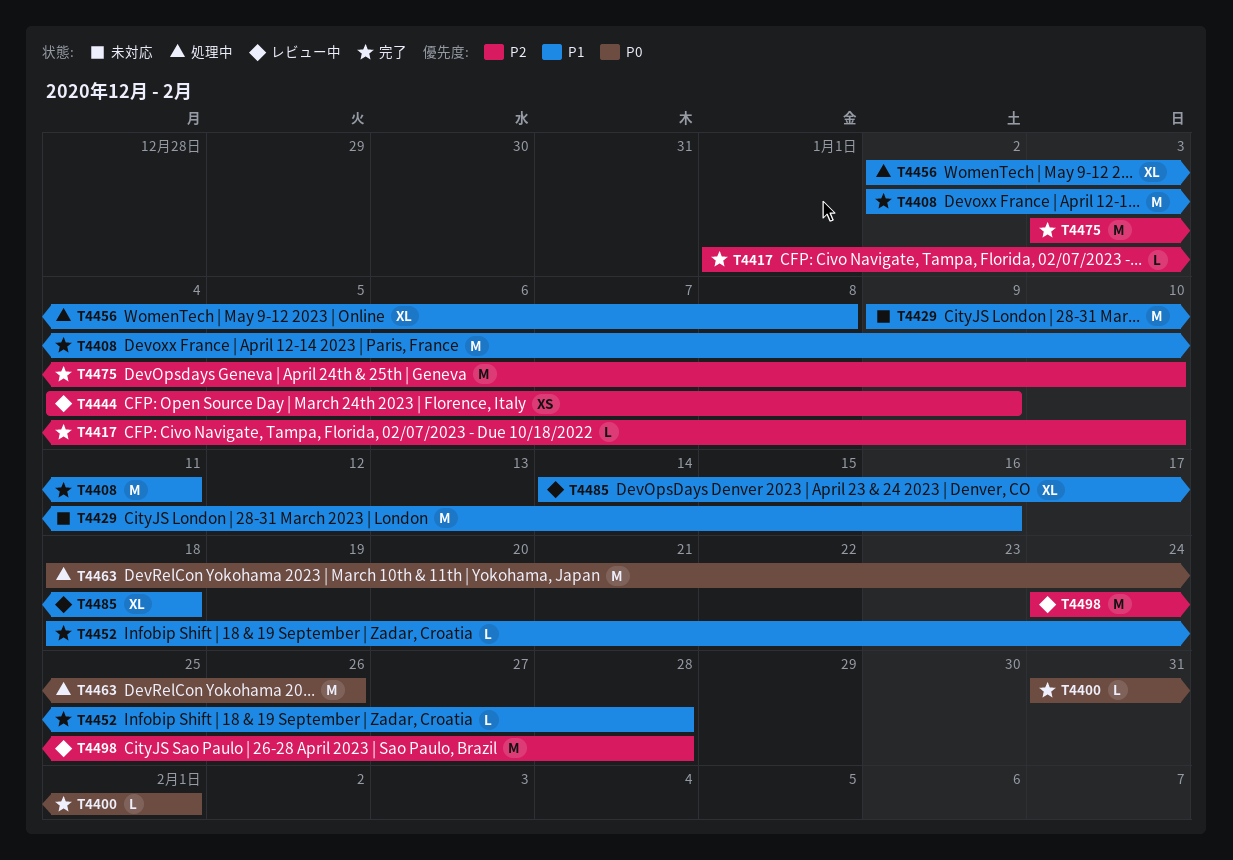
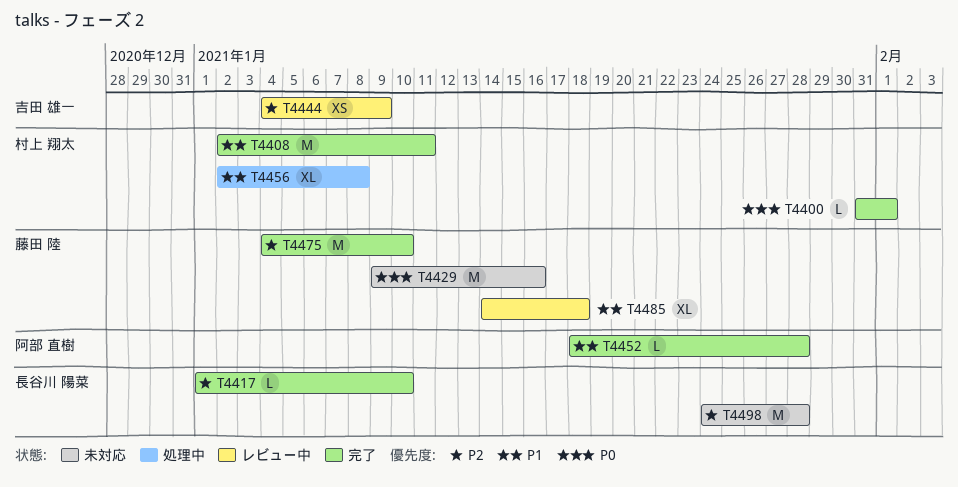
T4429, priority: P1 -> P0
T4463: present -> none
T4475, start: Jan 3 -> Jan 4
T4498, status: レビュー中 -> 未対応

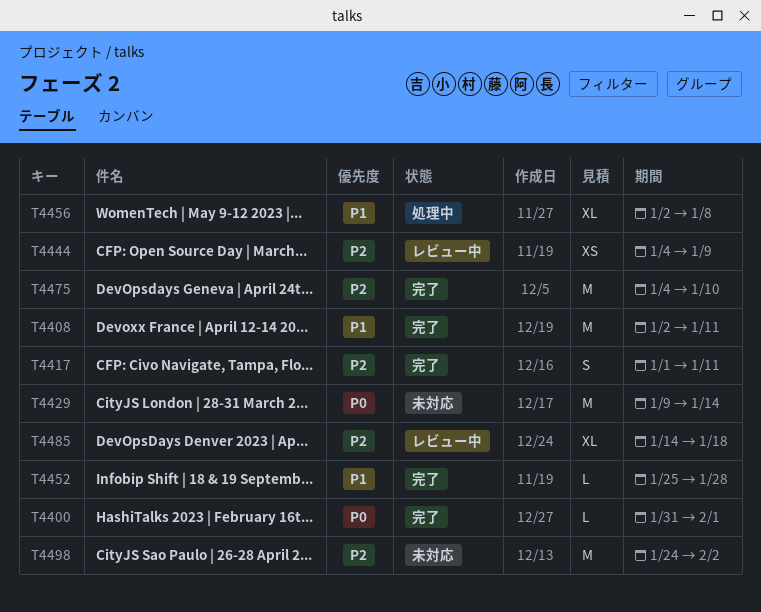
T4417, estimate: L -> S
T4417, due: Jan 10 -> Jan 11
T4429, due: Jan 16 -> Jan 14
T4452, start: Jan 18 -> Jan 25
T4485, priority: P1 -> P2
T4498, due: Jan 28 -> Feb 2

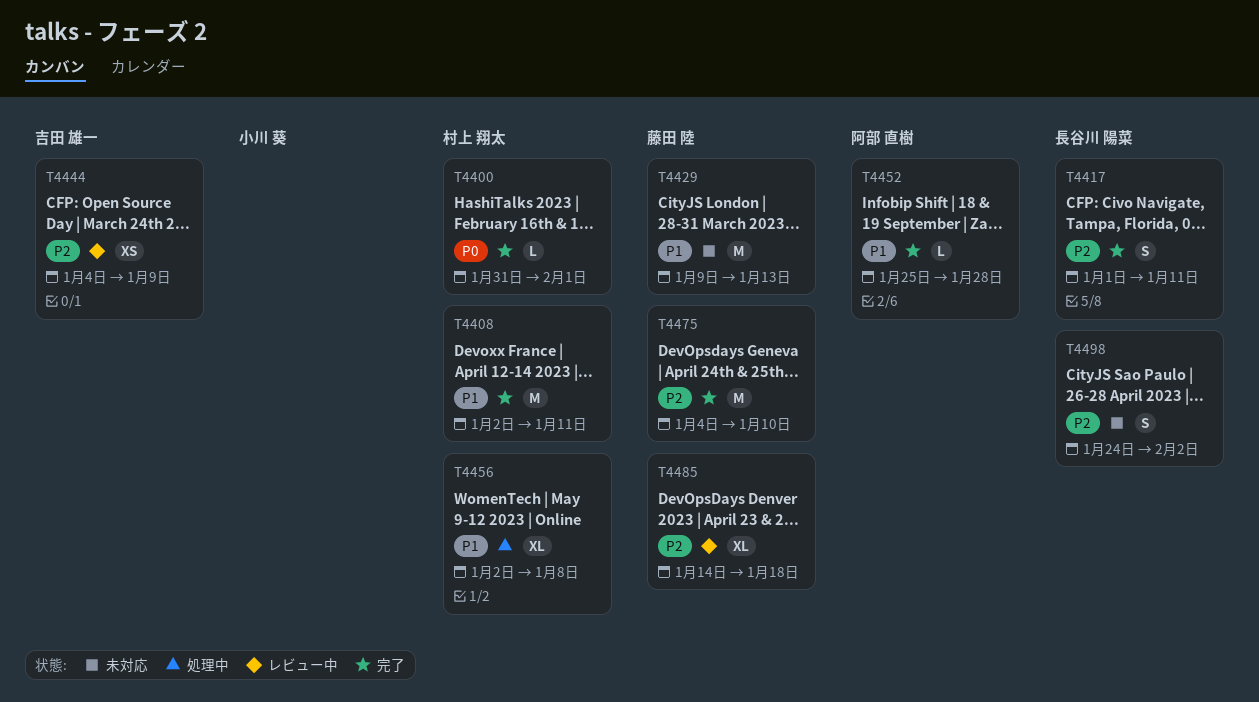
T4429, priority: P0 -> P1
T4429, due: Jan 14 -> Jan 13
T4498, estimate: M -> S

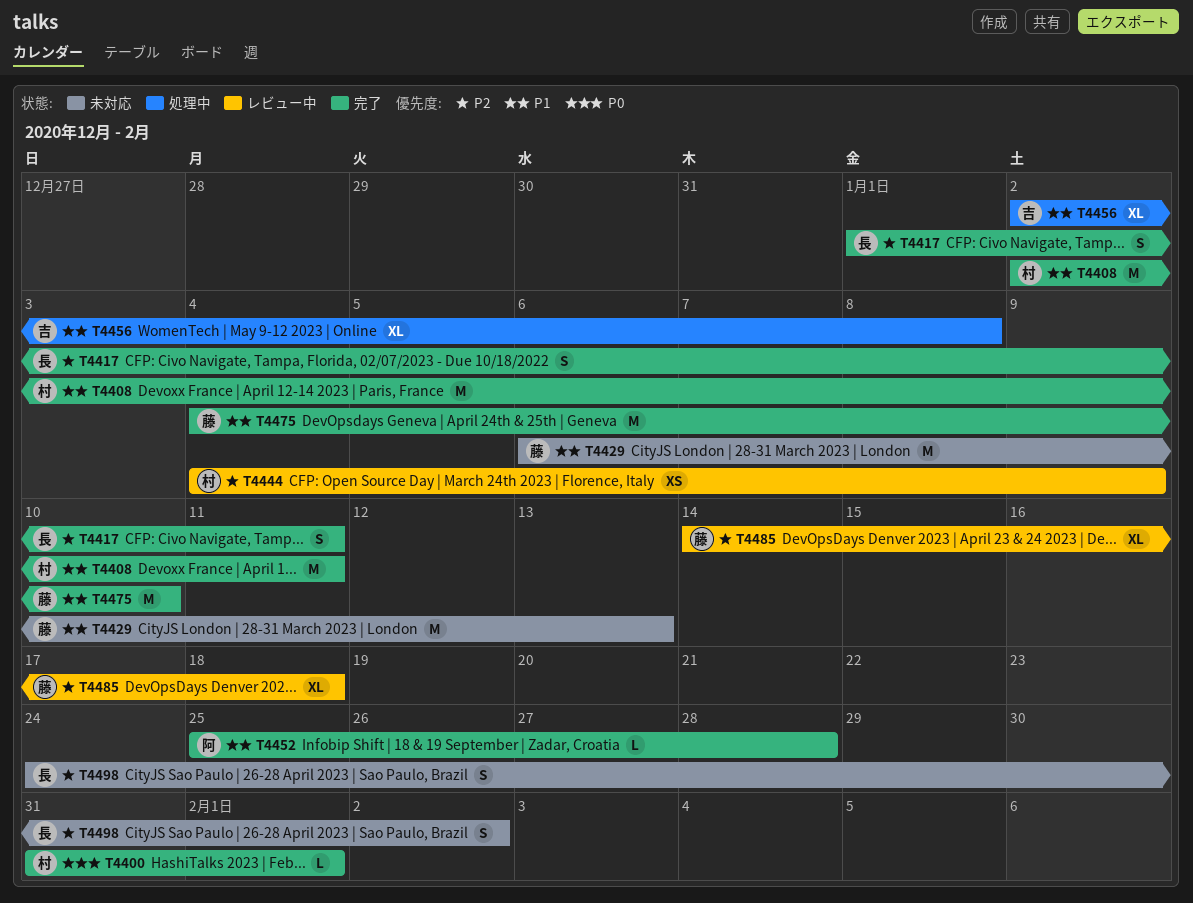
T4429, start: Jan 9 -> Jan 6
T4444, owner: 吉田 雄一 -> 村上 翔太
T4456, owner: 村上 翔太 -> 吉田 雄一
T4475, priority: P2 -> P1

